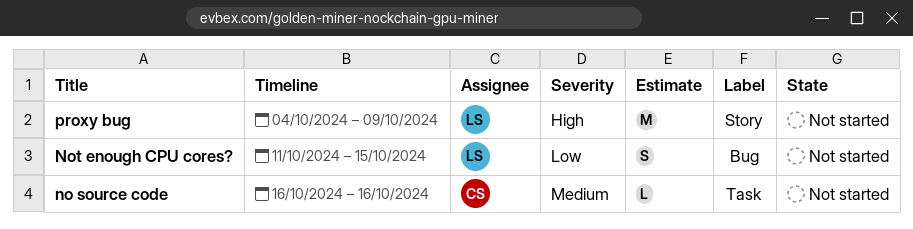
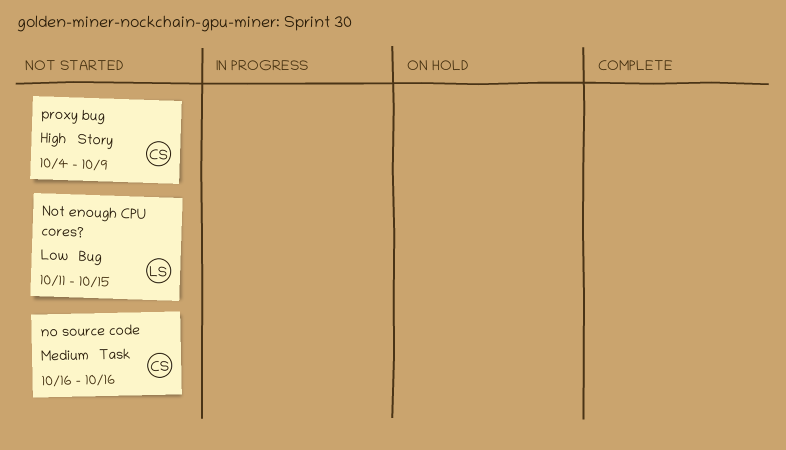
proxy bug, owner: LS -> CS

